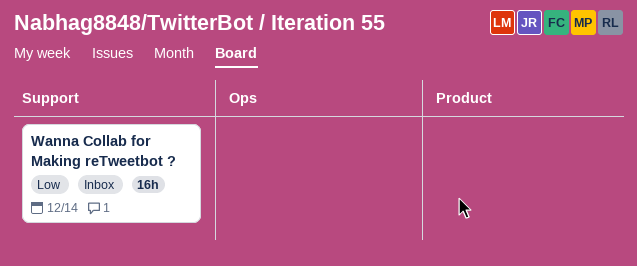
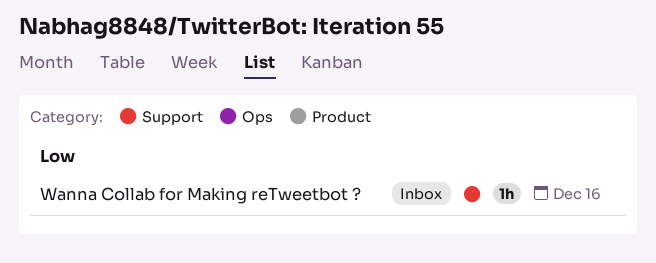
Wanna Collab for Making reTweetbot ?, estimate: 16h -> 1h
Wanna Collab for Making reTweetbot ?, due: Dec 14 -> Dec 16

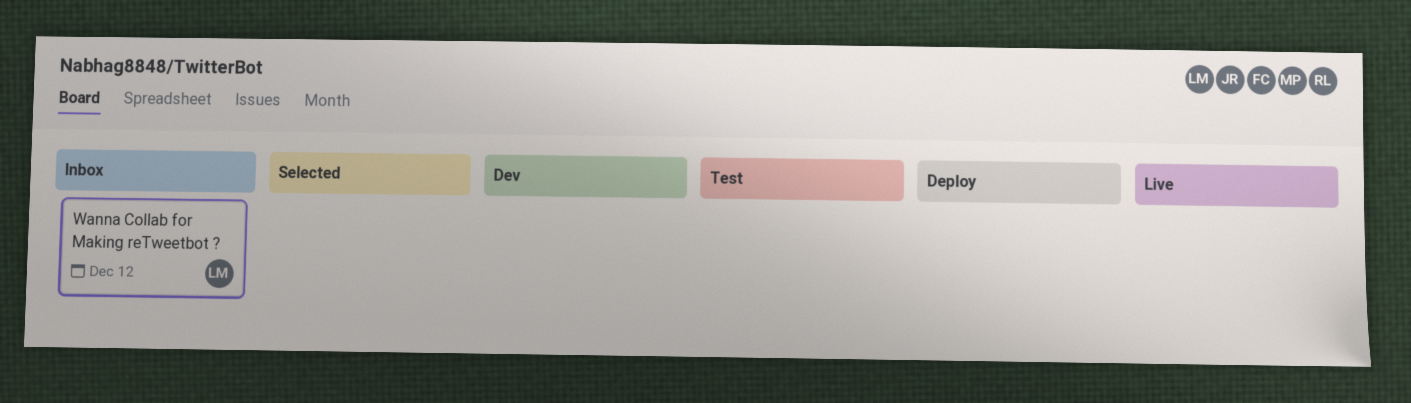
Wanna Collab for Making reTweetbot ?, due: Dec 16 -> Dec 12

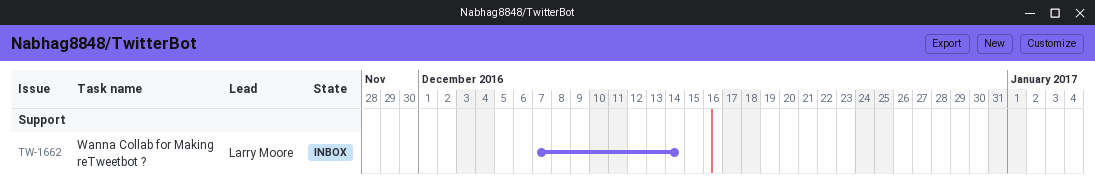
Wanna Collab for Making reTweetbot ?, due: Dec 12 -> Dec 14

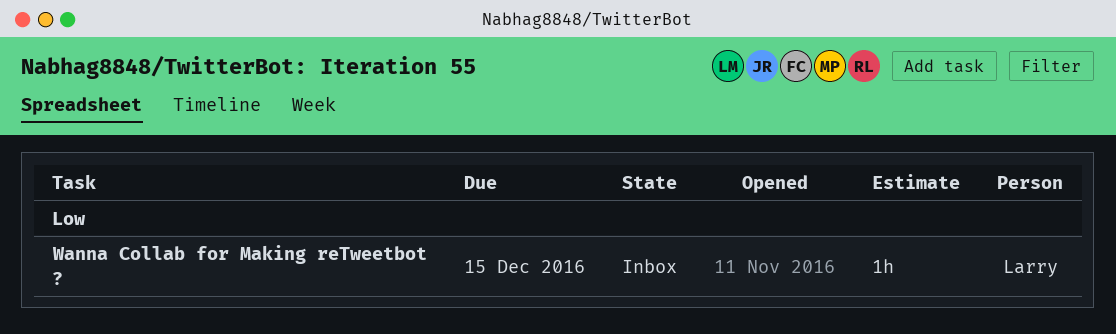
Wanna Collab for Making reTweetbot ?, due: Dec 14 -> Dec 15

